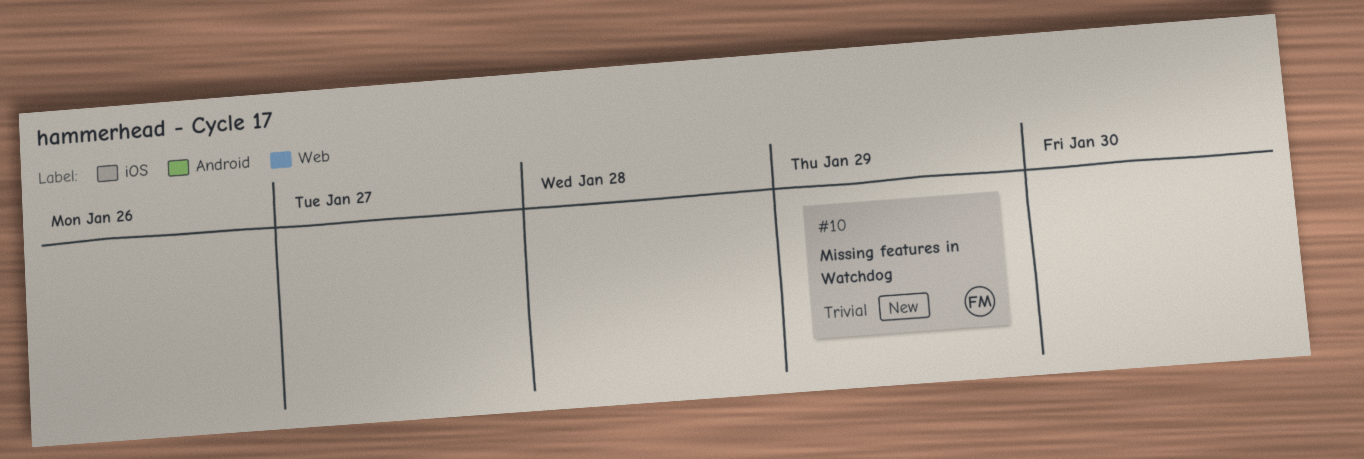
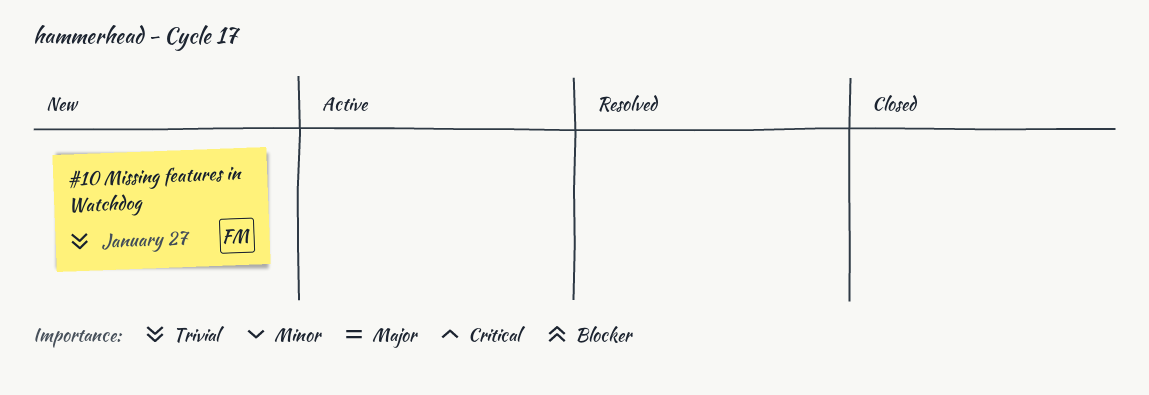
#10, due: Jan 29 -> Jan 27

